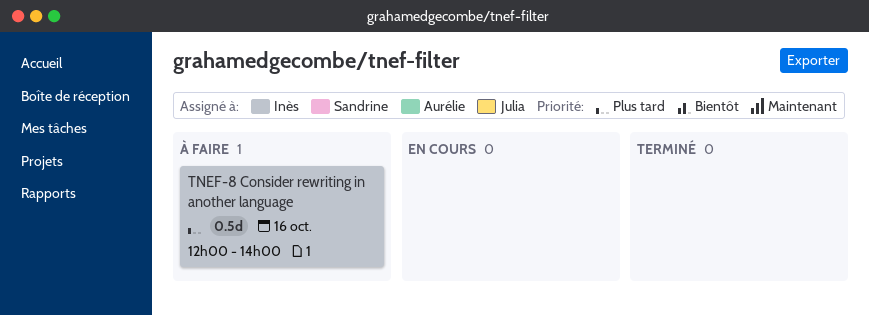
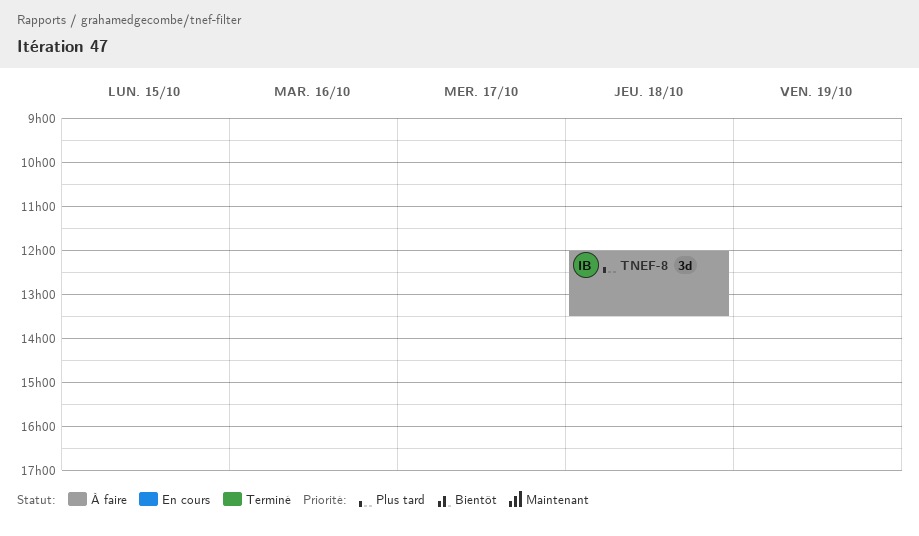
TNEF-8, estimate: 0.5d -> 3d
TNEF-8, day: Oct 16 -> Oct 18
TNEF-8, ends: 14:00 -> 13:30

